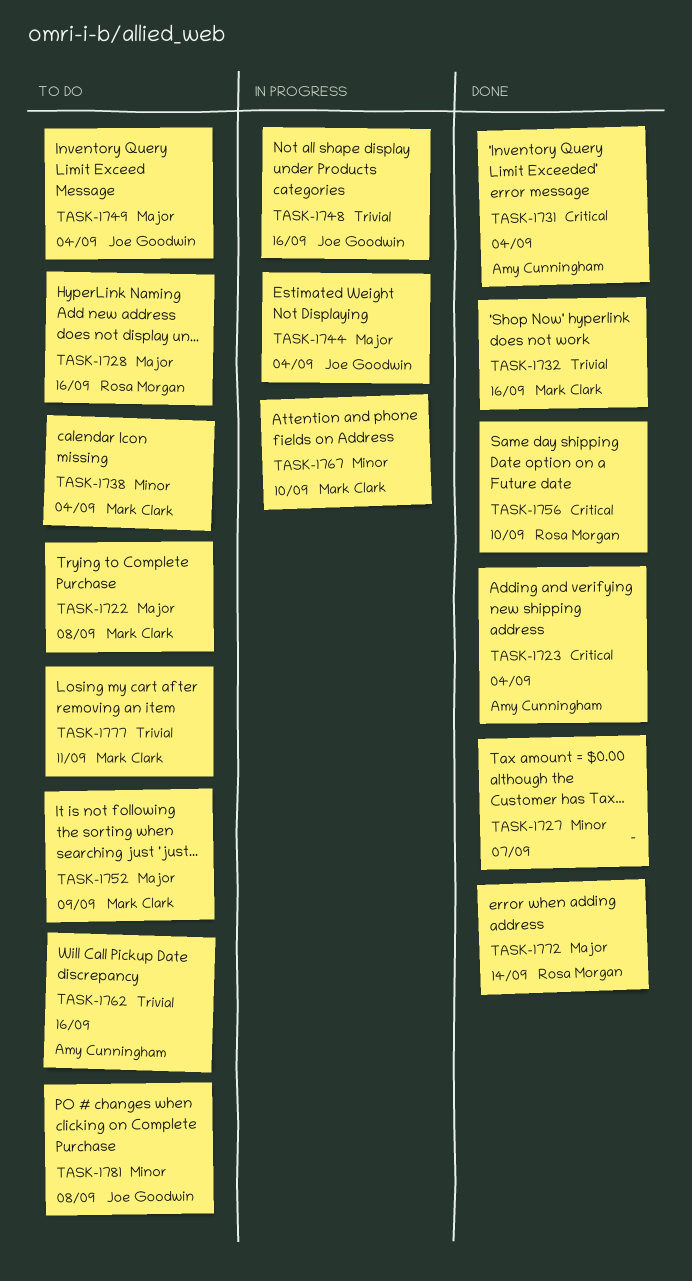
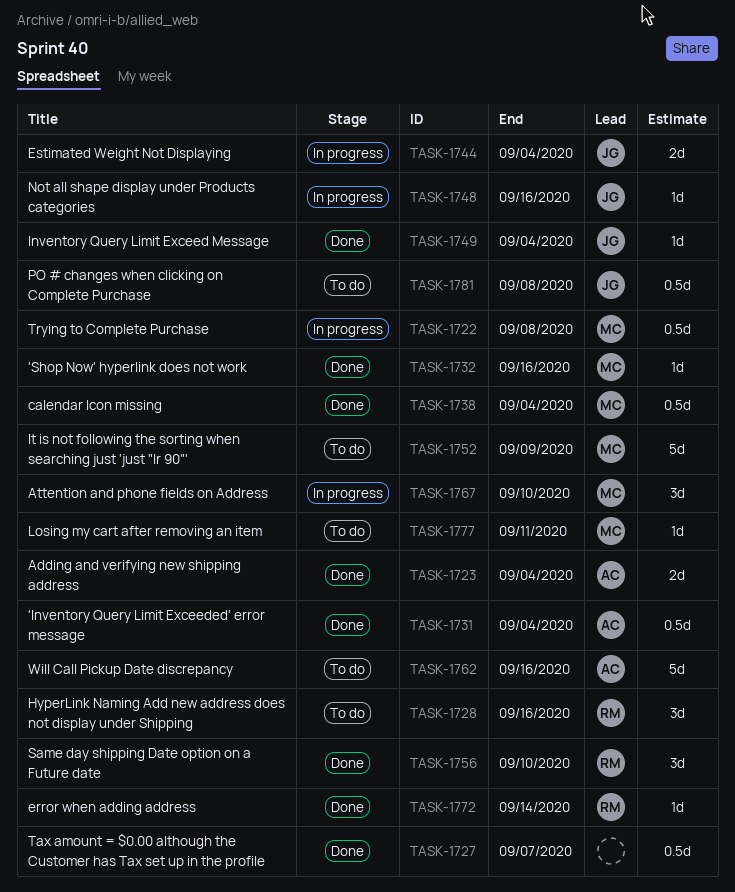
TASK-1722, status: To do -> In progress
TASK-1738, status: To do -> Done
TASK-1749, status: To do -> Done

